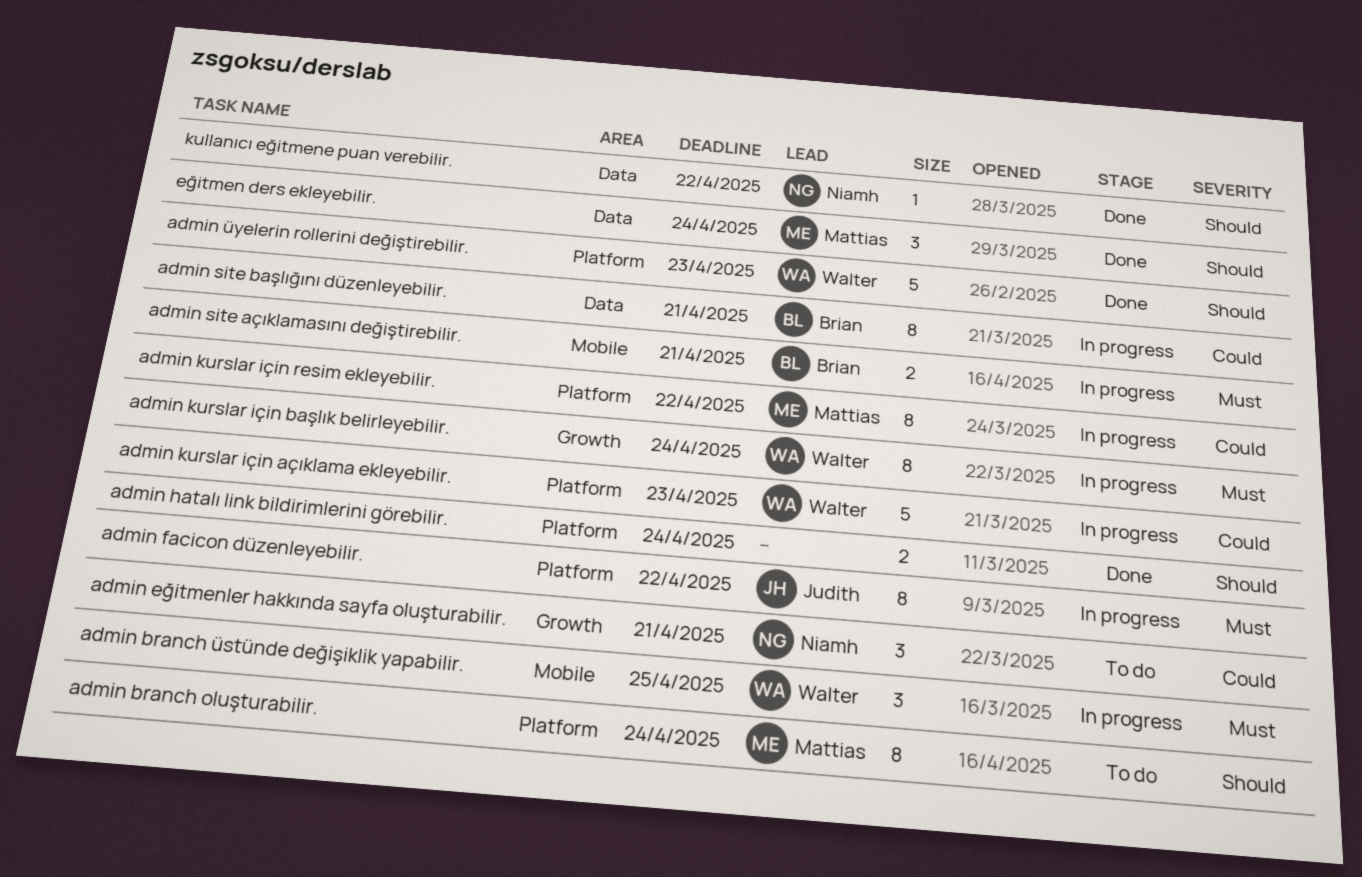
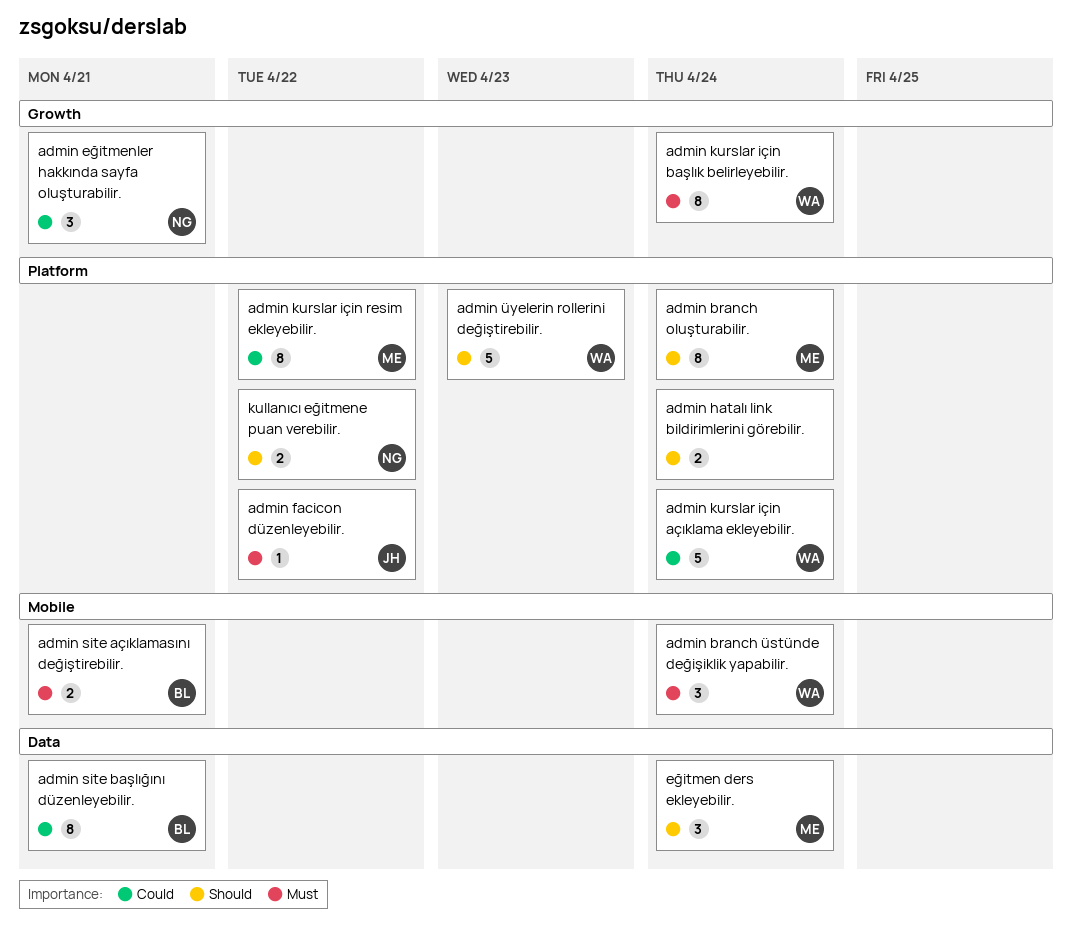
admin branch üstünde değişiklik yapabilir., due: Apr 25 -> Apr 24
admin facicon düzenleyebilir., estimate: 8 -> 1
admin kurslar için açıklama ekleyebilir., due: Apr 23 -> Apr 24
kullanıcı eğitmene puan verebilir., label: Data -> Platform
kullanıcı eğitmene puan verebilir., estimate: 1 -> 2

